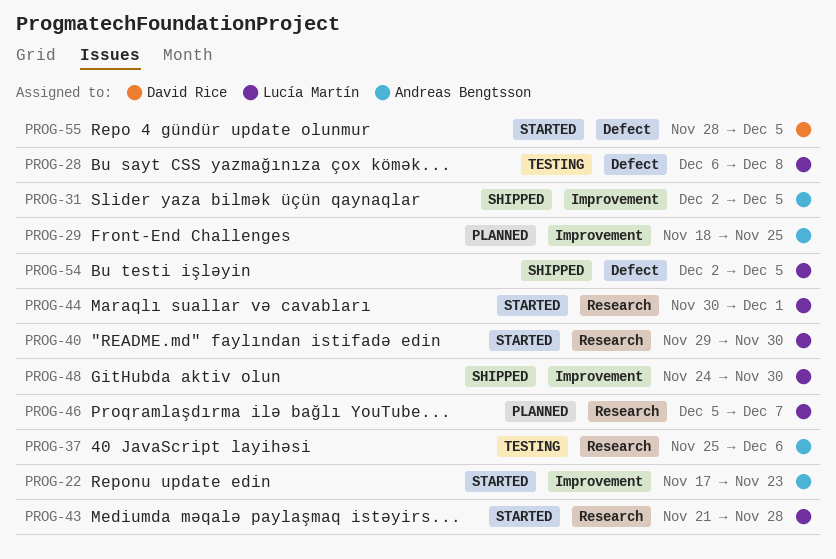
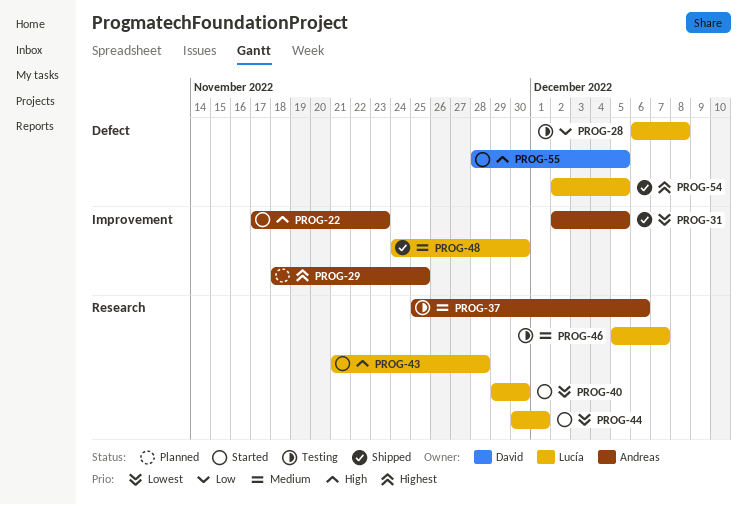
PROG-46, status: Planned -> Testing

